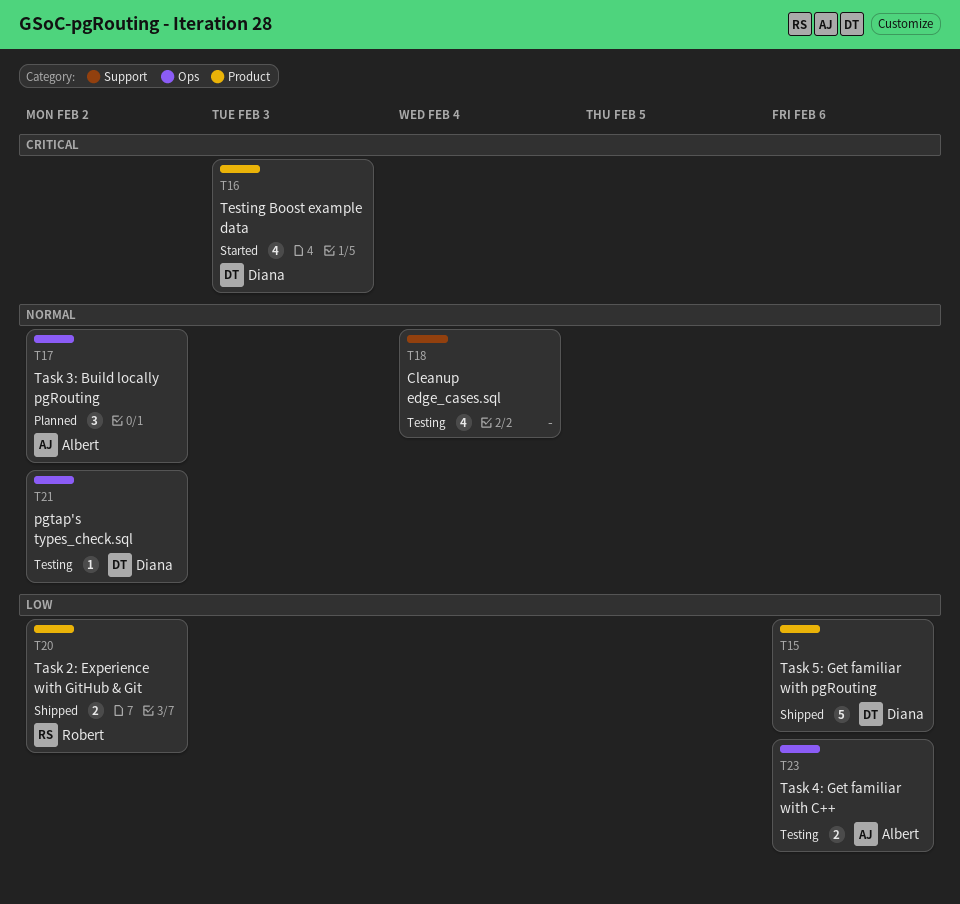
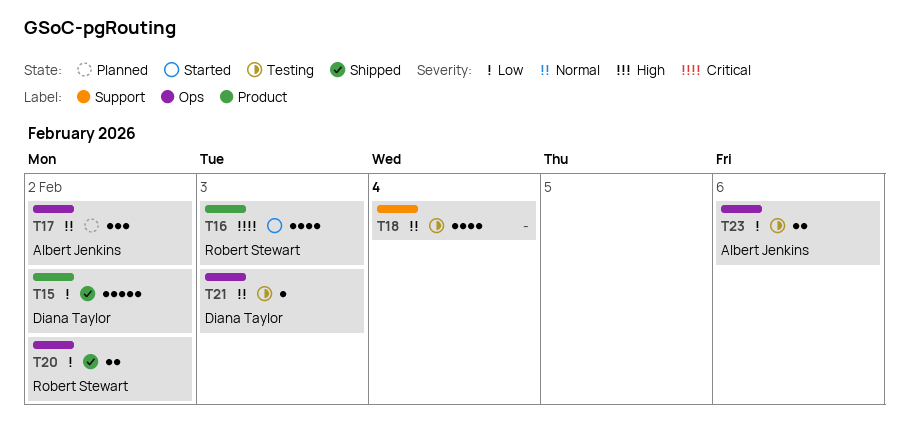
T15, due: Feb 6 -> Feb 2
T16, owner: Diana Taylor -> Robert Stewart
T20, label: Product -> Ops
T21, due: Feb 2 -> Feb 3

